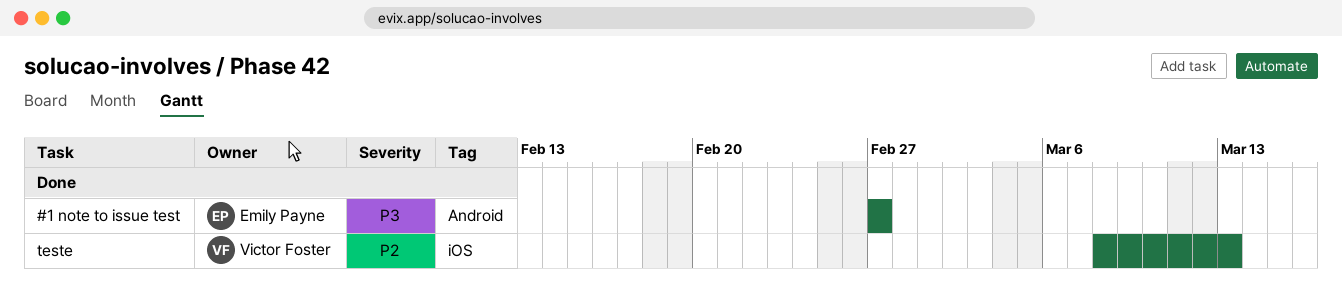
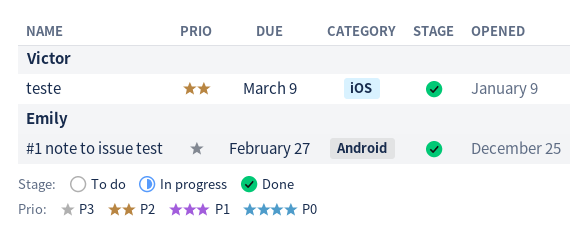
teste, due: Mar 13 -> Mar 9

